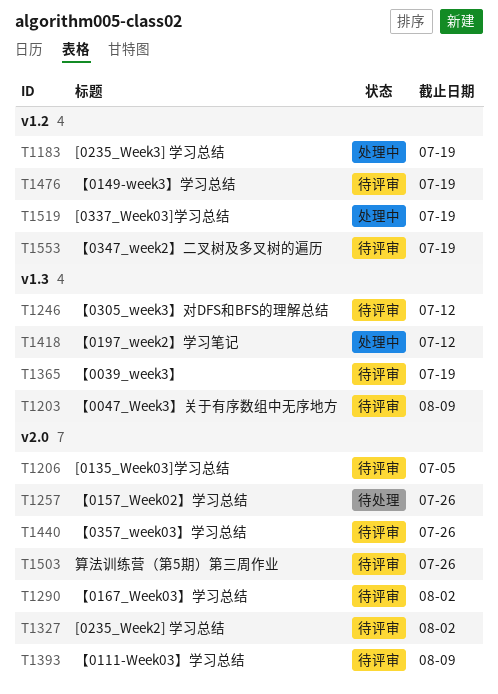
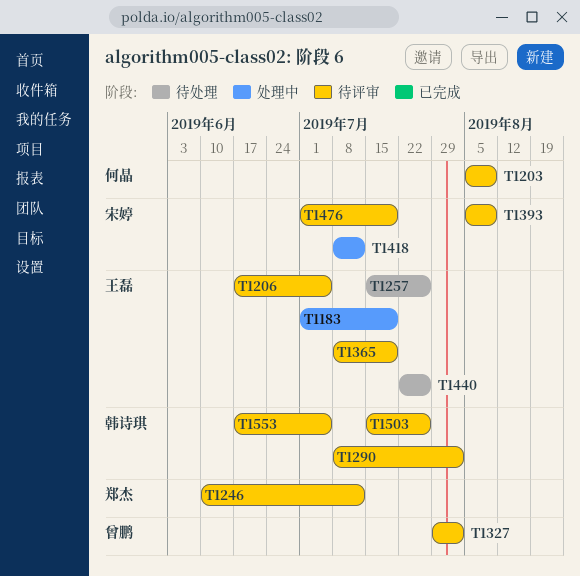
T1440, status: 待评审 -> 待处理
T1519: present -> none
T1553, due: Jul 19 -> Jul 5

